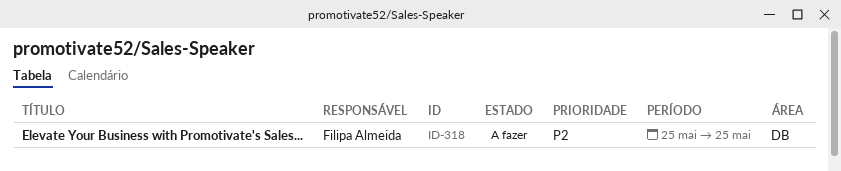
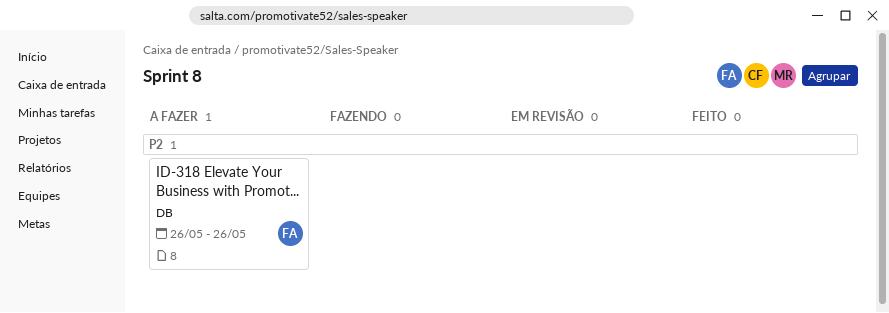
ID-318, start: May 25 -> May 26
ID-318, due: May 25 -> May 26

